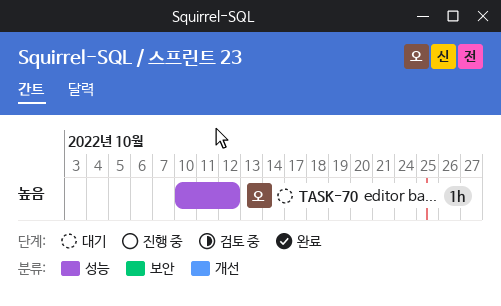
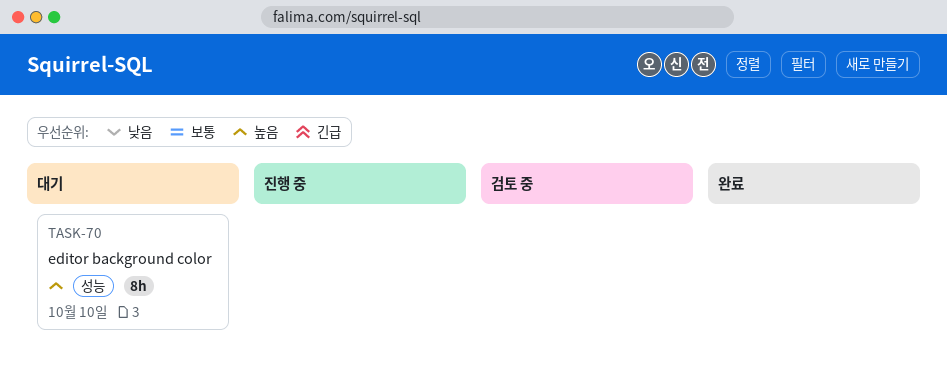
TASK-70, estimate: 1h -> 8h
TASK-70, due: Oct 12 -> Oct 10

